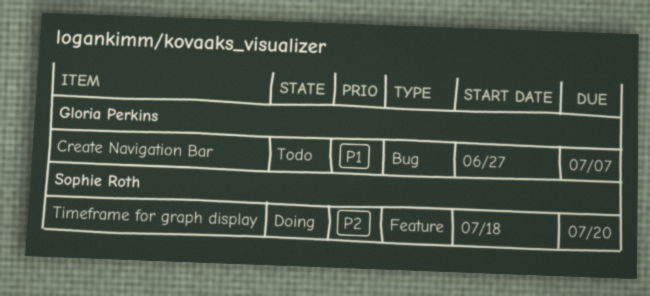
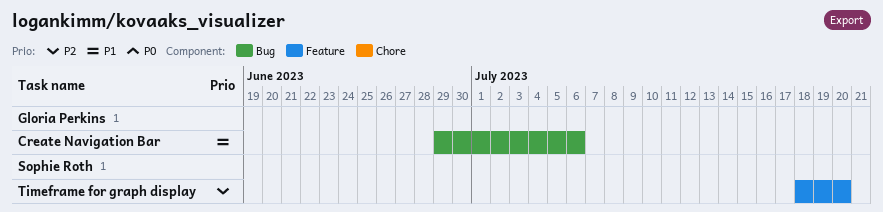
Create Navigation Bar, start: Jun 27 -> Jun 29
Create Navigation Bar, due: Jul 7 -> Jul 6

